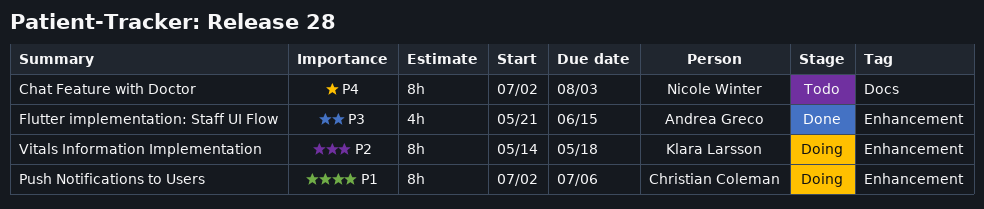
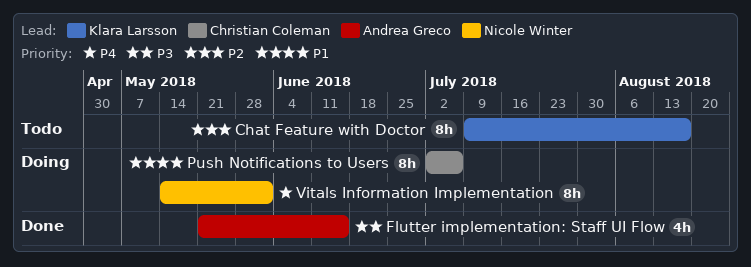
Chat Feature with Doctor, owner: Nicole Winter -> Klara Larsson
Chat Feature with Doctor, priority: P4 -> P2
Chat Feature with Doctor, start: Jul 2 -> Jul 9
Chat Feature with Doctor, due: Aug 3 -> Aug 17
Vitals Information Implementation, owner: Klara Larsson -> Nicole Winter
Vitals Information Implementation, priority: P2 -> P4
Vitals Information Implementation, due: May 18 -> Jun 1

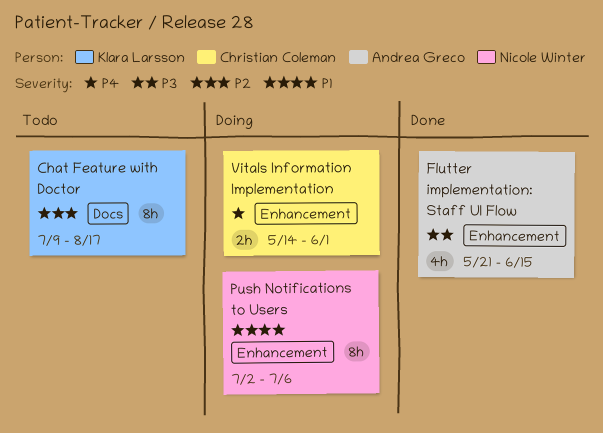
Push Notifications to Users, owner: Christian Coleman -> Nicole Winter
Vitals Information Implementation, owner: Nicole Winter -> Christian Coleman
Vitals Information Implementation, estimate: 8h -> 2h

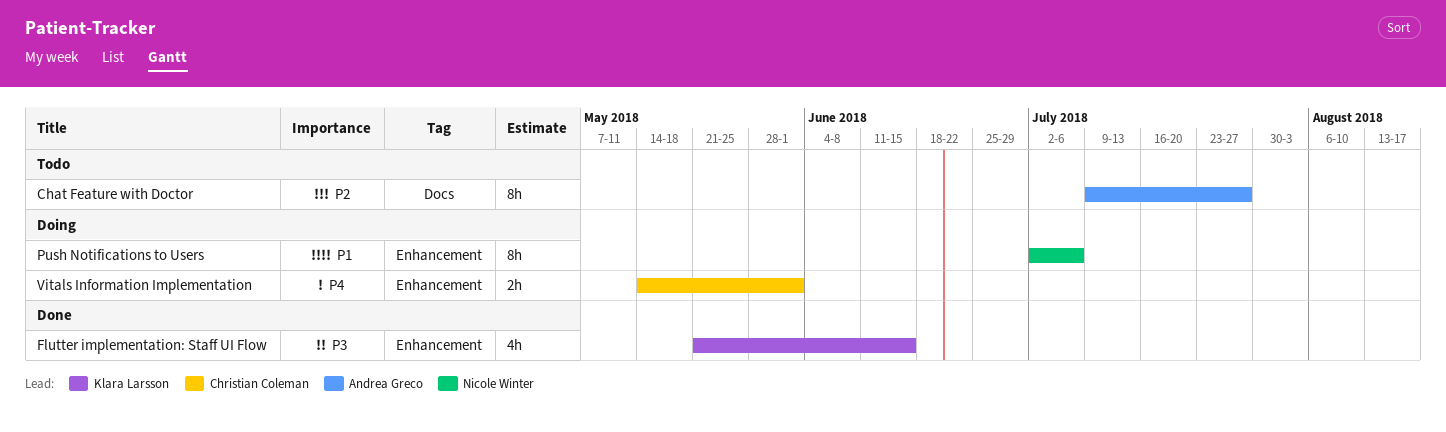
Chat Feature with Doctor, owner: Klara Larsson -> Andrea Greco
Chat Feature with Doctor, due: Aug 17 -> Jul 27
Flutter implementation: Staff UI Flow, owner: Andrea Greco -> Klara Larsson

